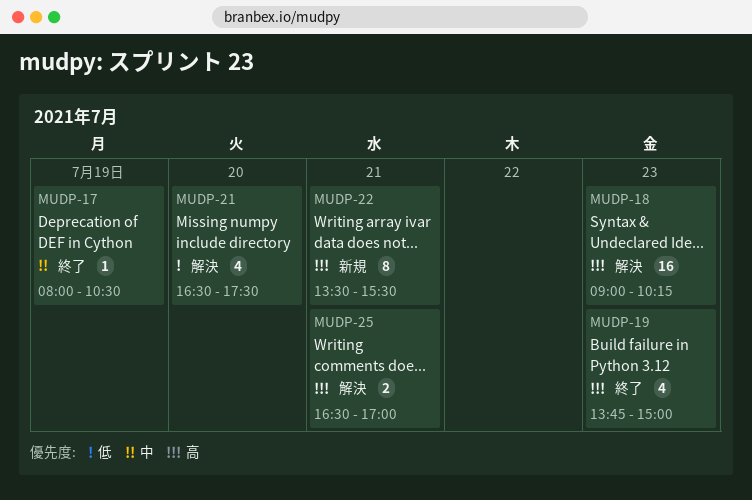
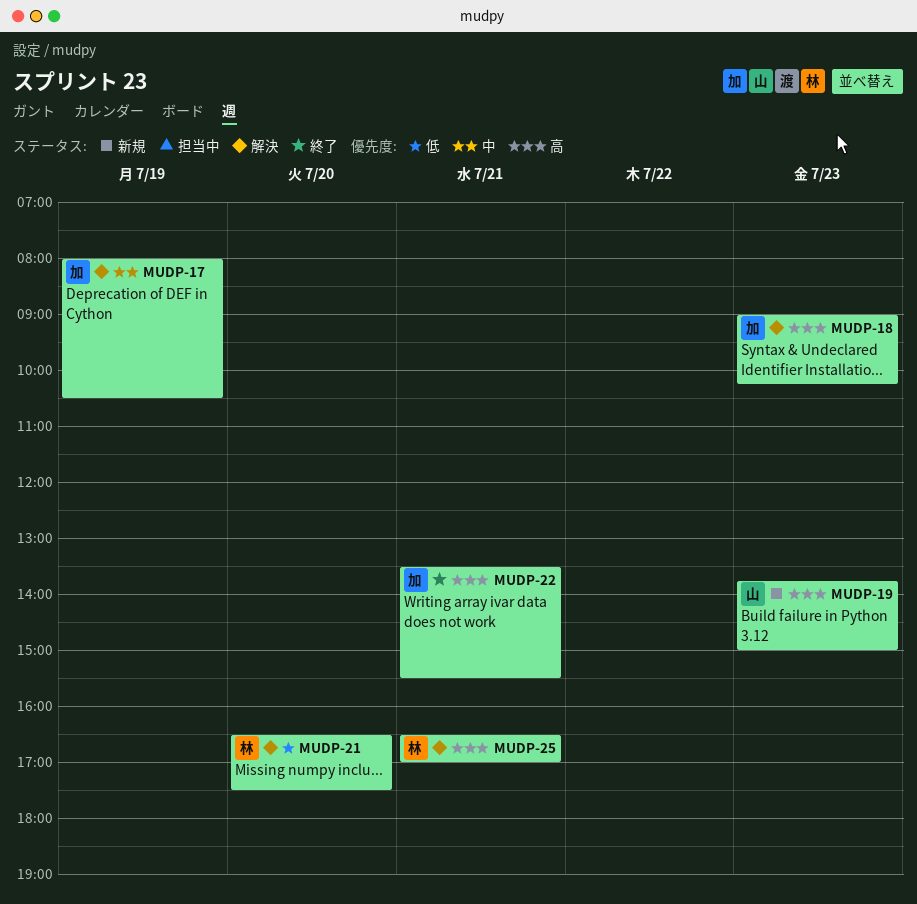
MUDP-17, status: 終了 -> 解決
MUDP-19, status: 終了 -> 新規
MUDP-22, status: 新規 -> 終了

